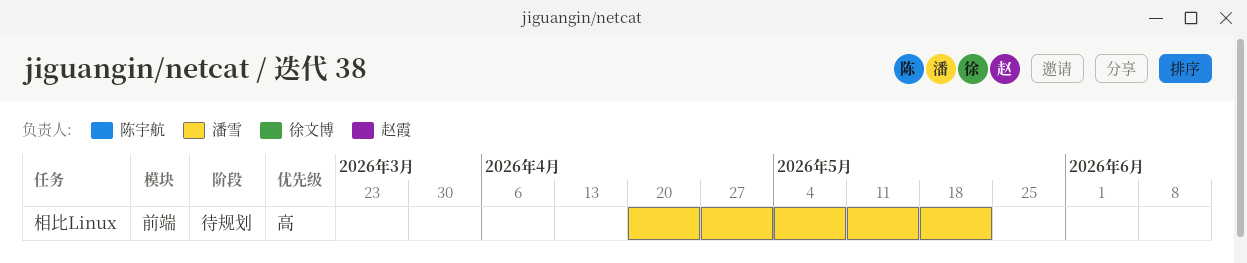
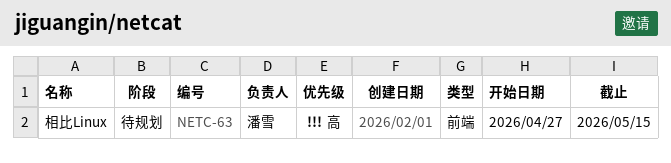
相比Linux, start: Apr 20 -> Apr 27
相比Linux, due: May 22 -> May 15

